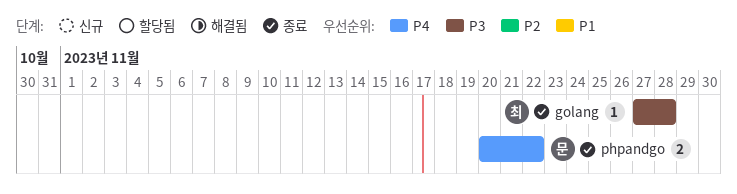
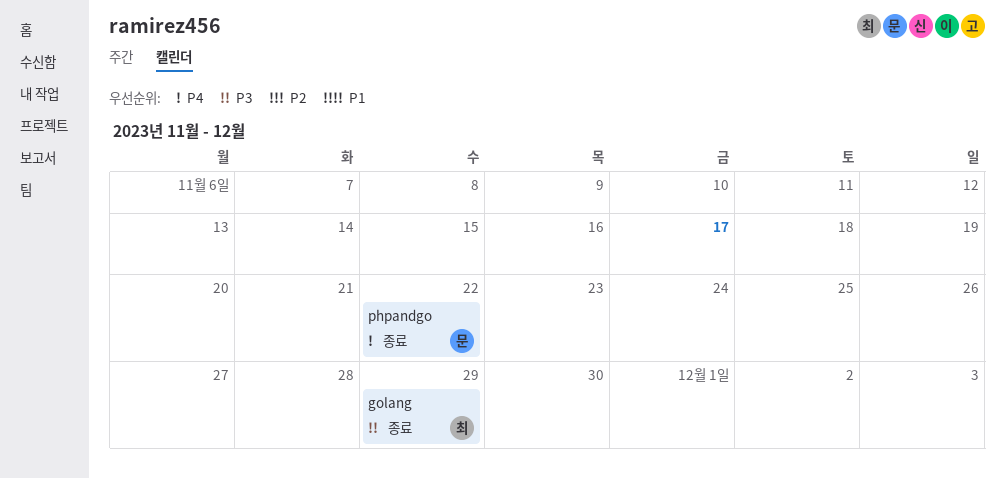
golang, due: Nov 28 -> Nov 29

